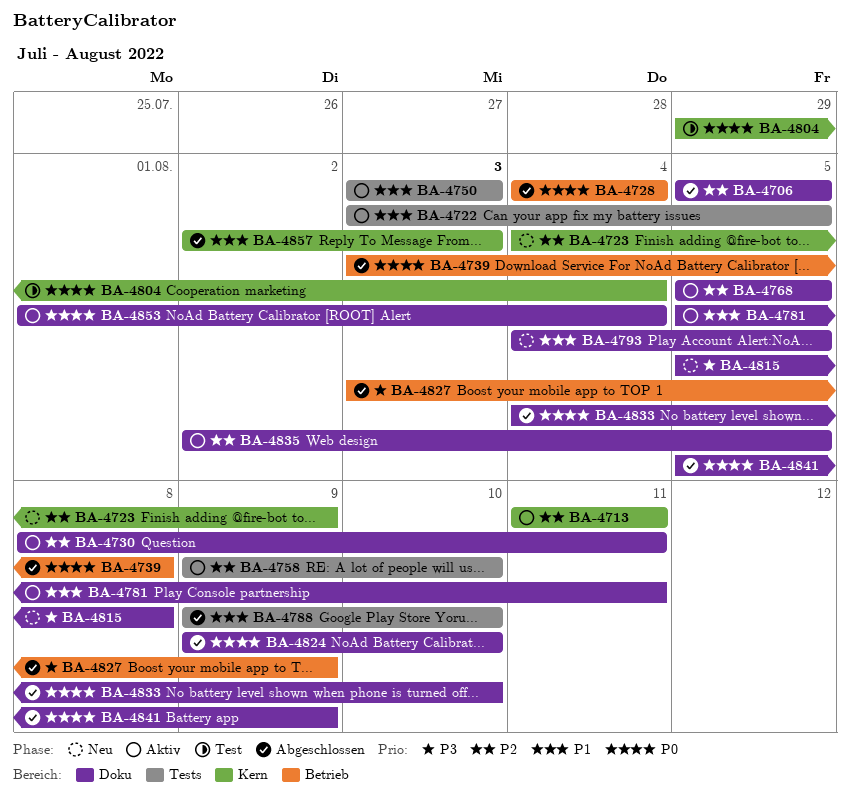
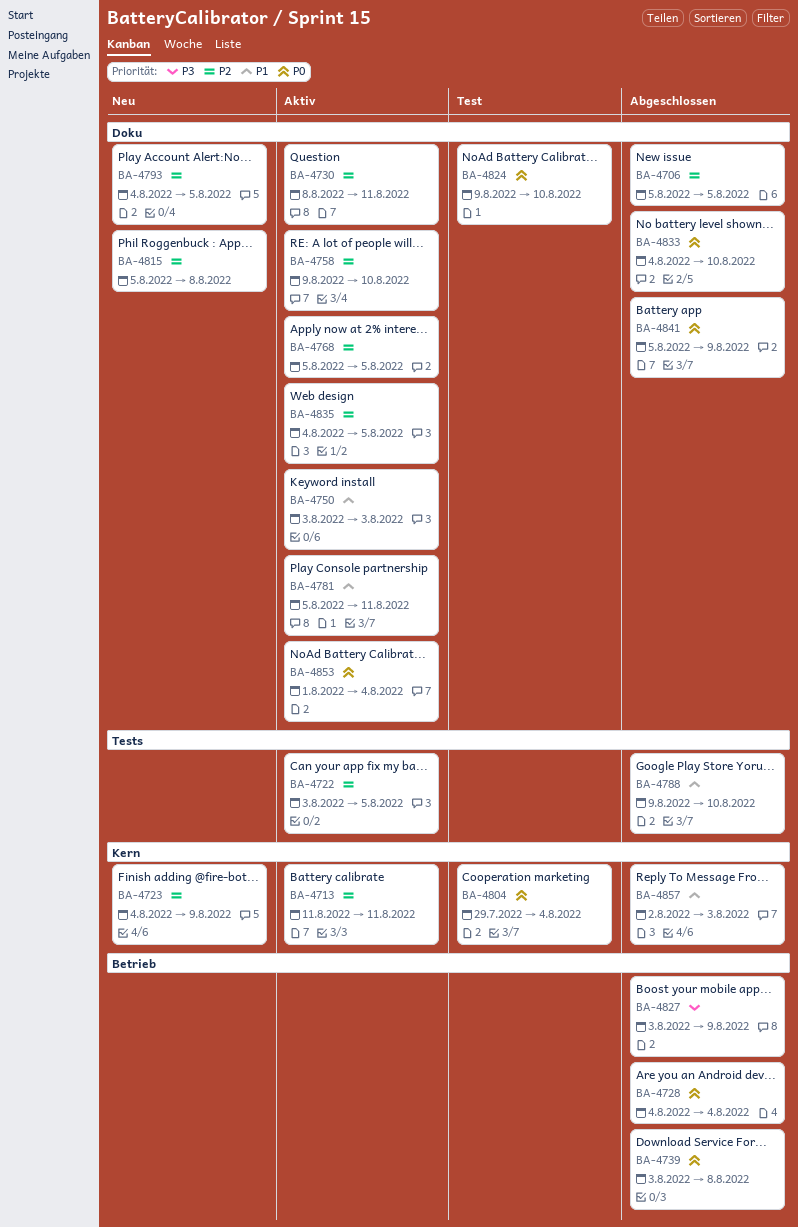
BA-4722, priority: P1 -> P2
BA-4750, label: Tests -> Doku
BA-4758, label: Tests -> Doku
BA-4793, priority: P1 -> P2
BA-4815, priority: P3 -> P2
BA-4824, status: Abgeschlossen -> Test
BA-4835, start: Aug 2 -> Aug 4

